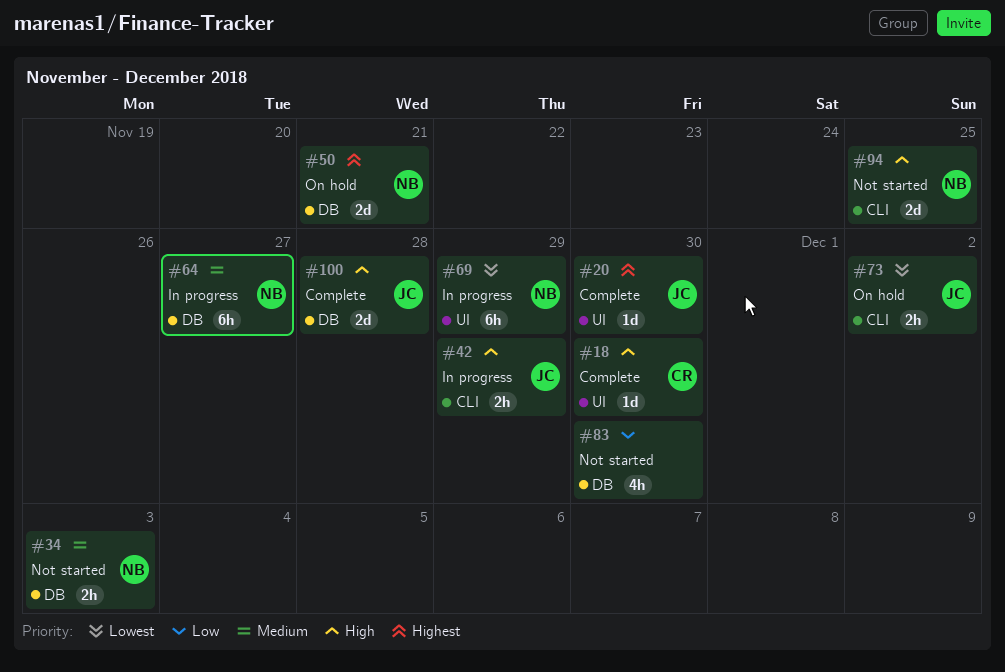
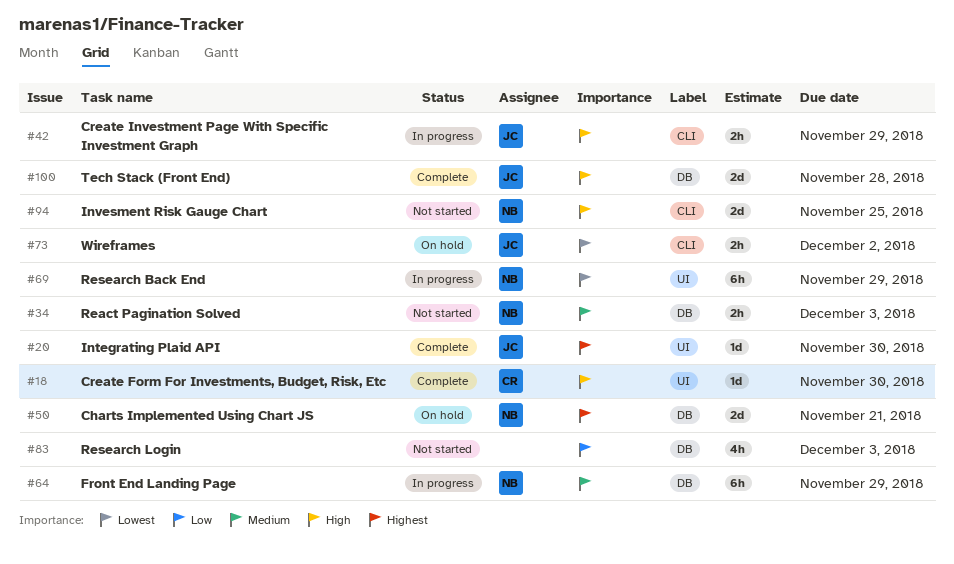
#64, due: Nov 27 -> Nov 29
#83, due: Nov 30 -> Dec 3

